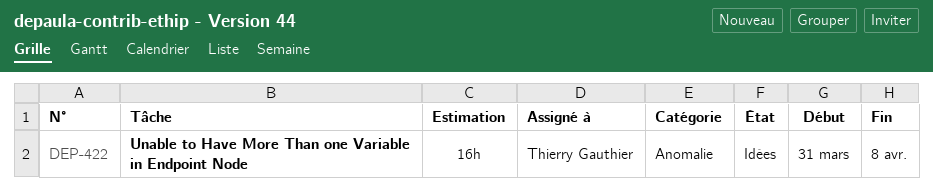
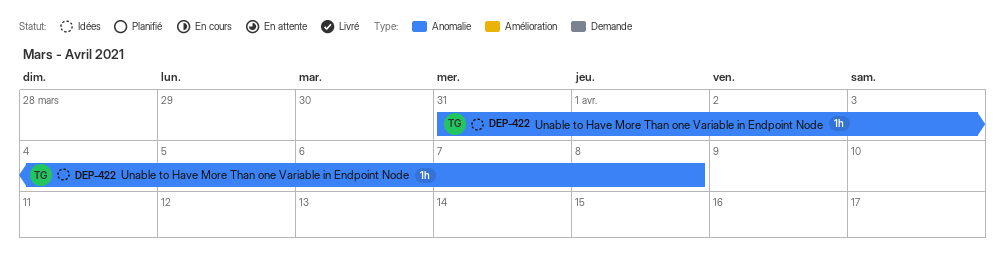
DEP-422, estimate: 16h -> 1h

